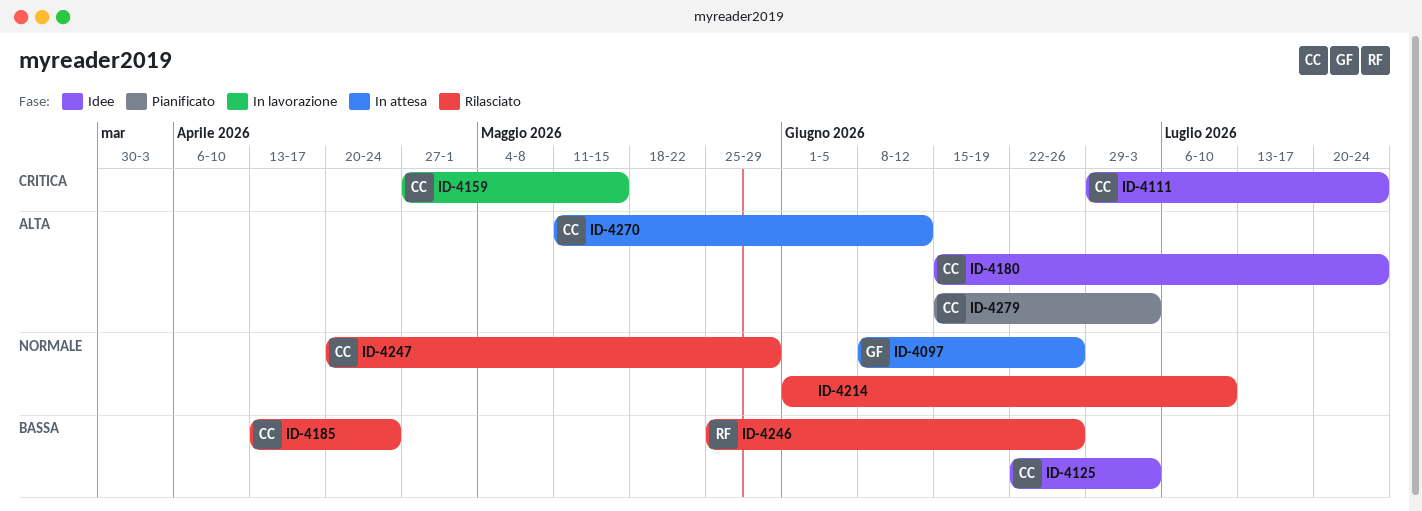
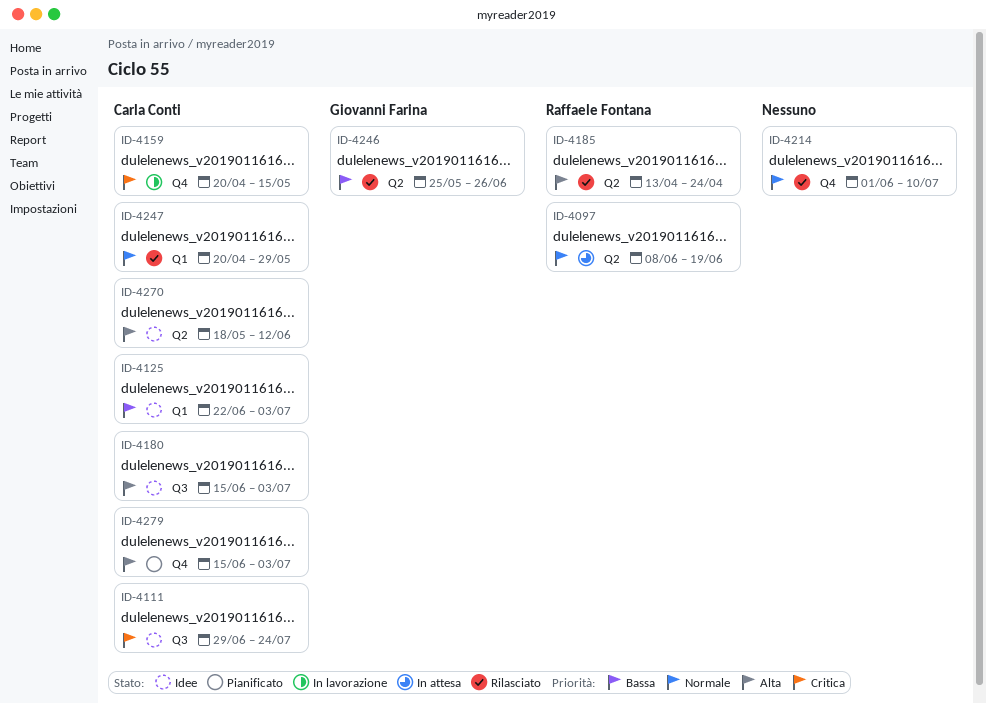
ID-4097, owner: Giovanni Farina -> Raffaele Fontana
ID-4097, due: Jun 26 -> Jun 19
ID-4159, start: Apr 27 -> Apr 20
ID-4180, due: Jul 24 -> Jul 3
ID-4185, owner: Carla Conti -> Raffaele Fontana
ID-4185, priority: Bassa -> Alta
ID-4246, owner: Raffaele Fontana -> Giovanni Farina
ID-4270, status: In attesa -> Idee
ID-4270, start: May 11 -> May 18

